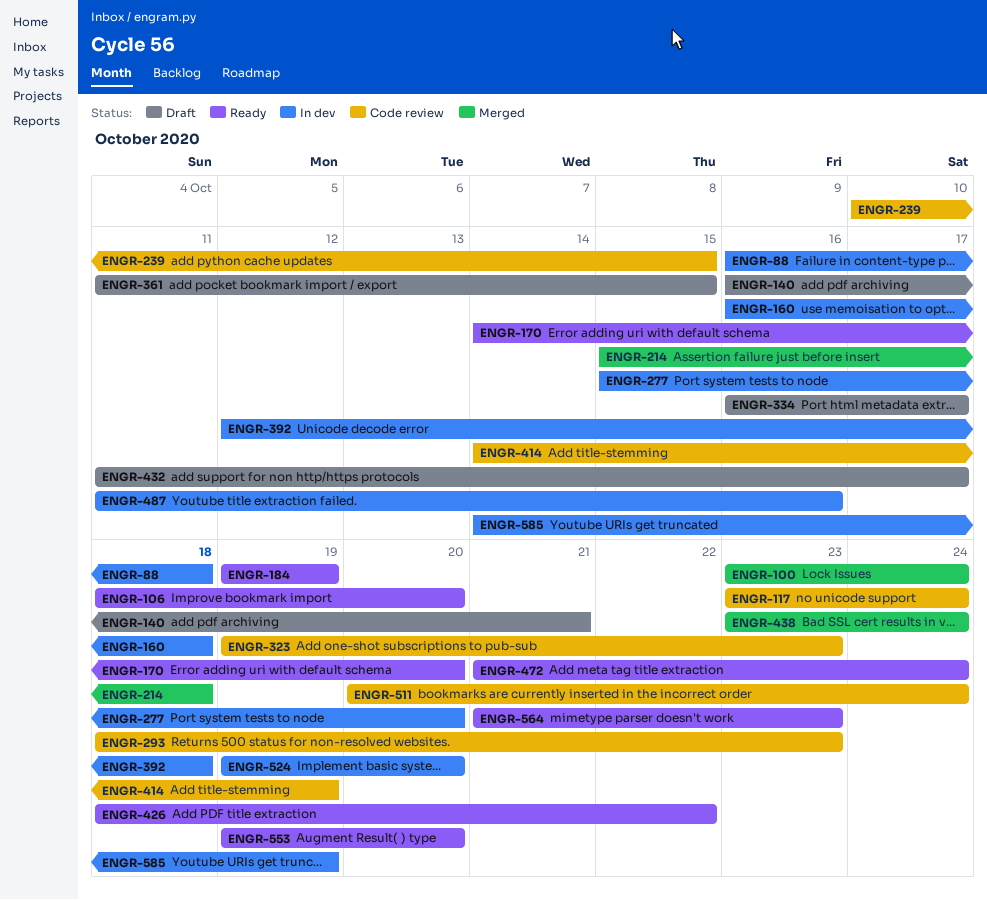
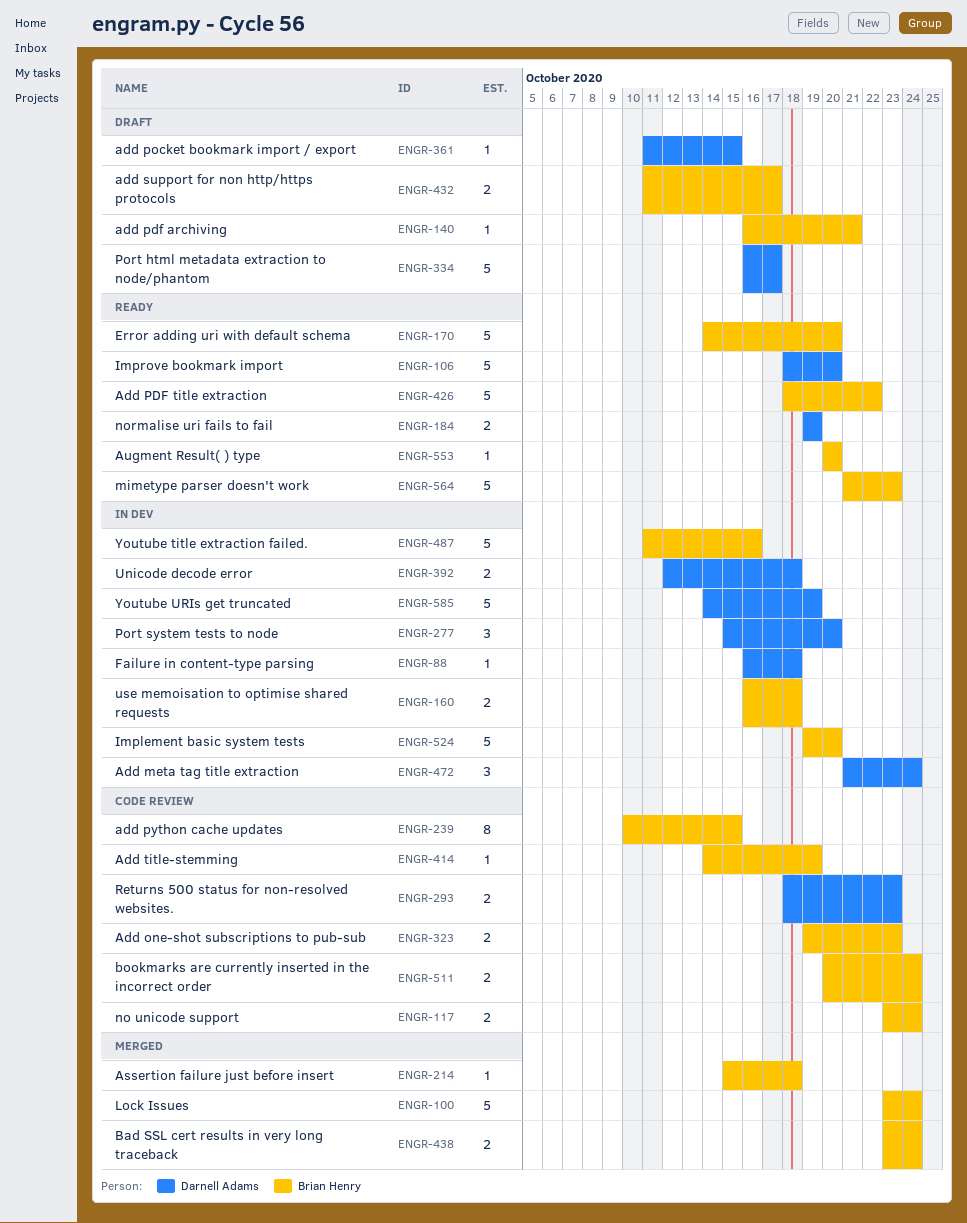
ENGR-472, status: Ready -> In dev
ENGR-553, start: Oct 19 -> Oct 20

